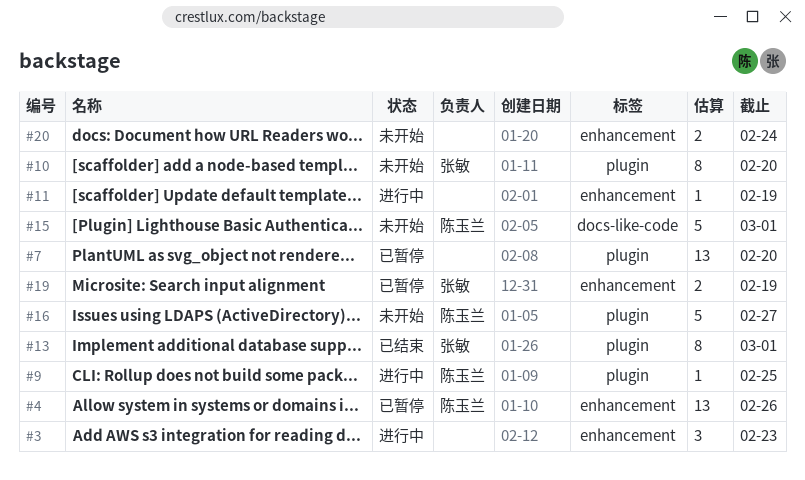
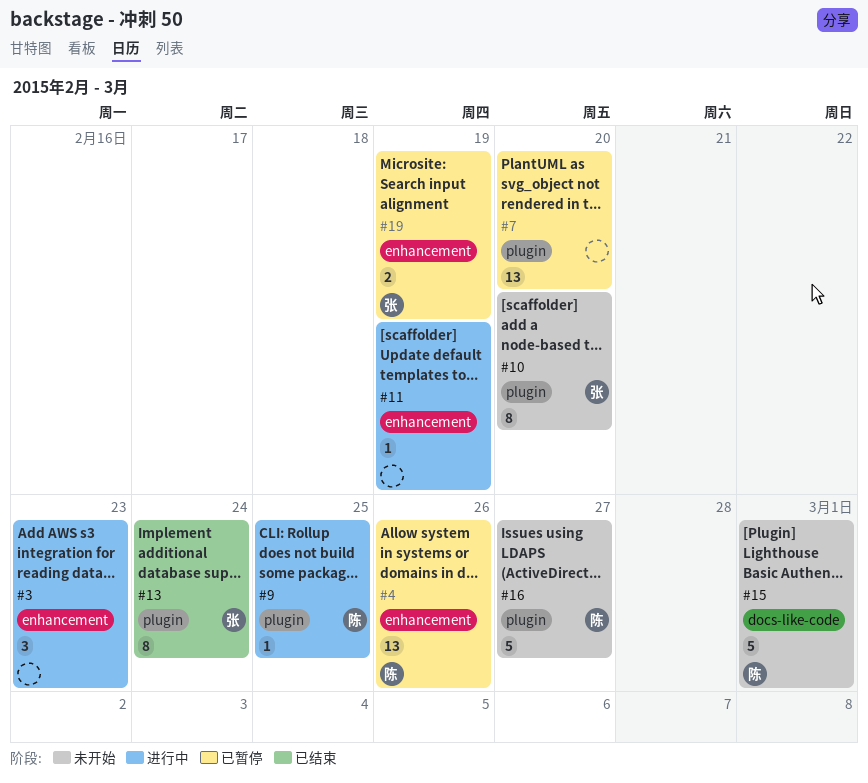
#13, due: Mar 1 -> Feb 24
#20: present -> none

